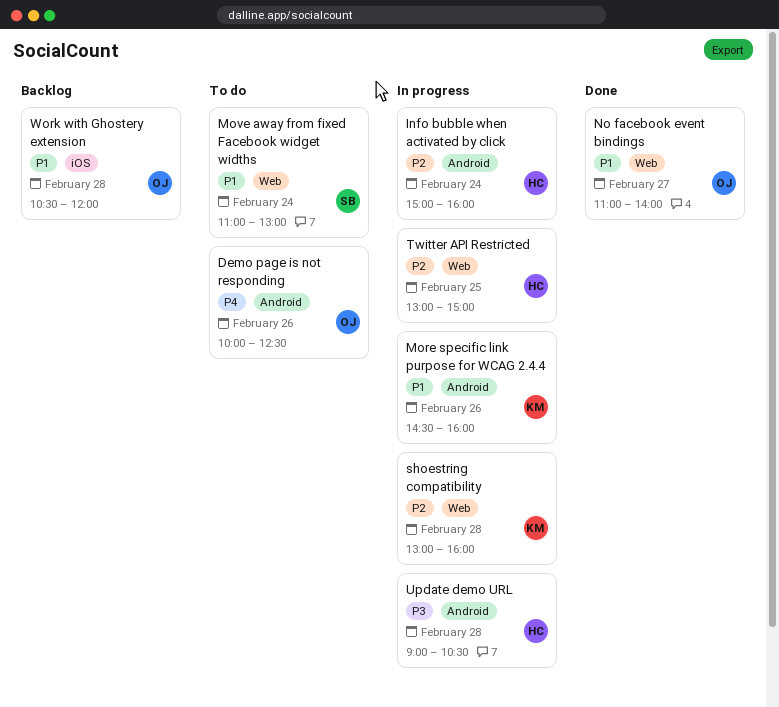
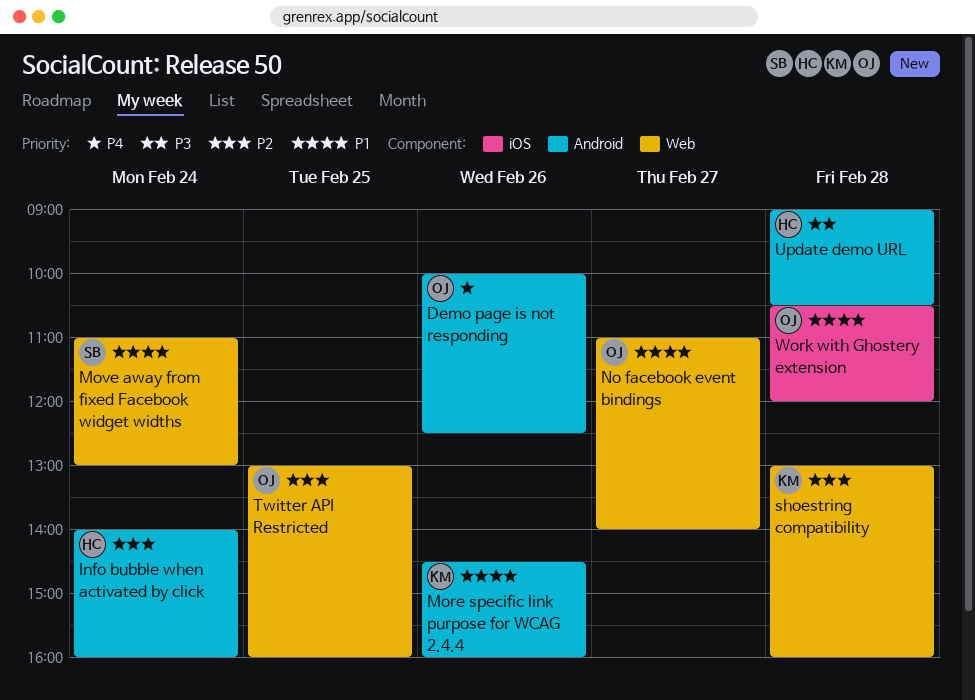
Info bubble when activated by click, begins: 15:00 -> 14:00
Twitter API Restricted, owner: HC -> OJ
Twitter API Restricted, ends: 15:00 -> 16:00

